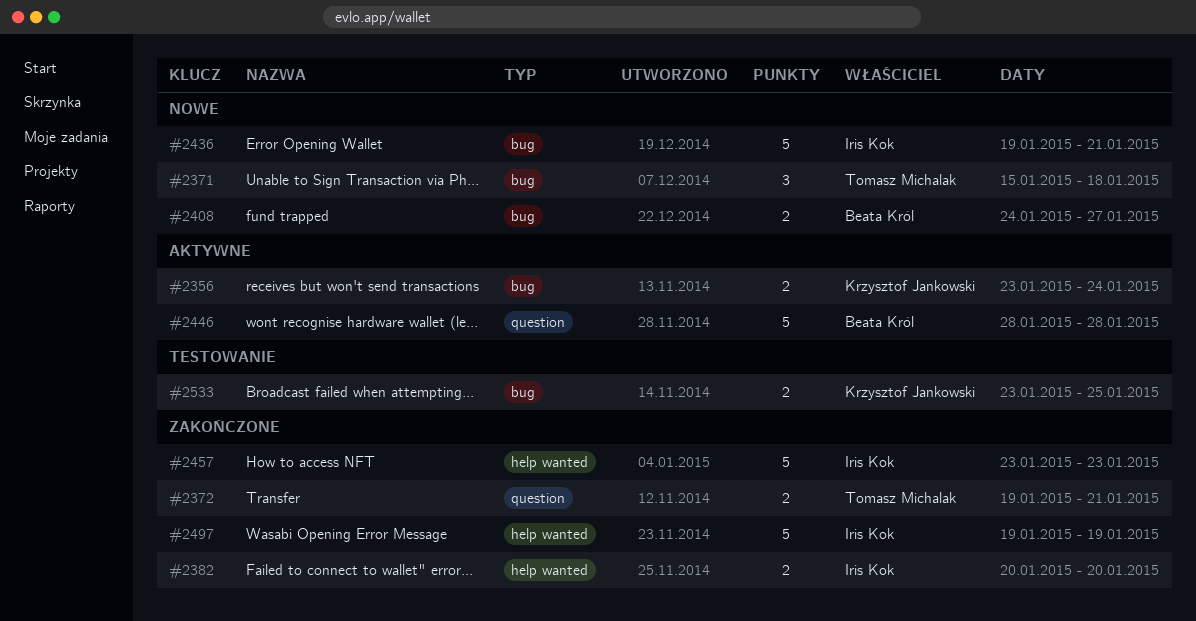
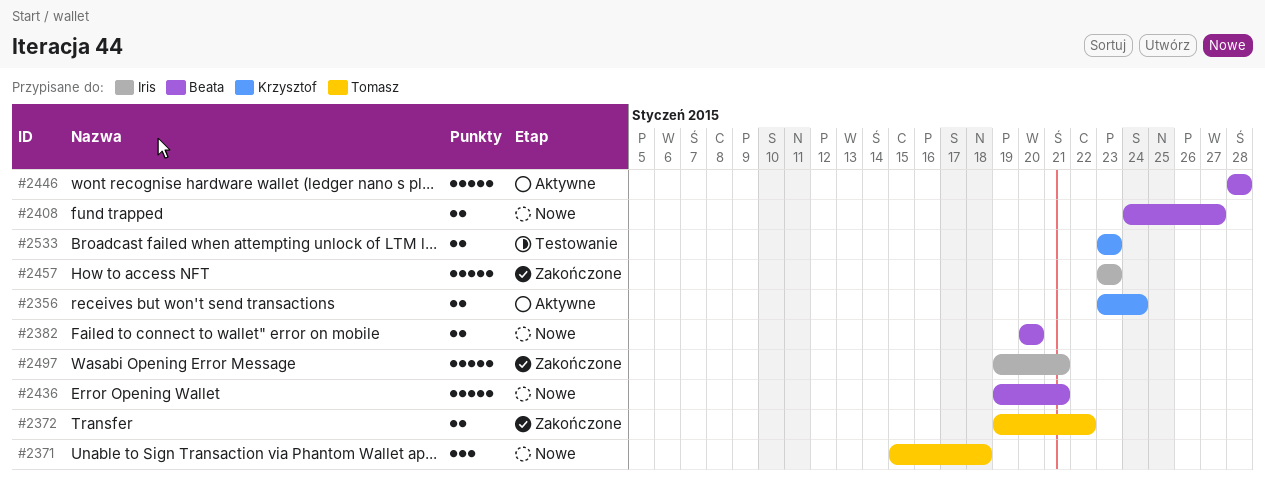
#2372, due: Jan 21 -> Jan 22
#2382, status: Zakończone -> Nowe
#2382, owner: Iris Kok -> Beata Król
#2436, owner: Iris Kok -> Beata Król
#2497, due: Jan 19 -> Jan 21
#2533, due: Jan 25 -> Jan 23

